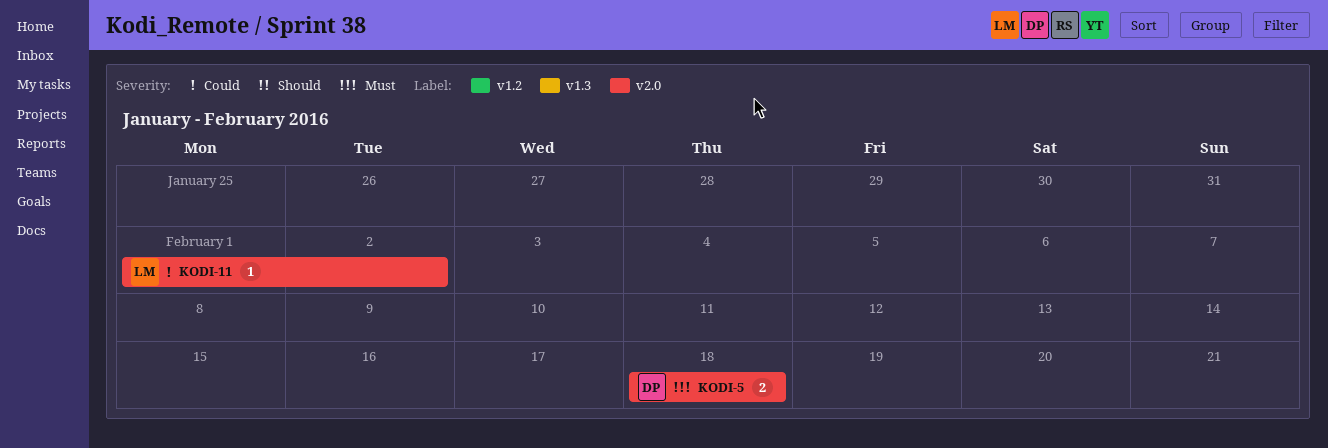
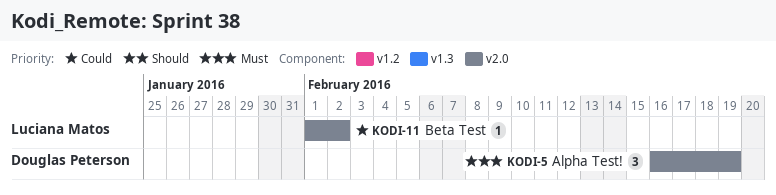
KODI-5, estimate: 2 -> 3
KODI-5, start: Feb 18 -> Feb 16
KODI-5, due: Feb 18 -> Feb 19

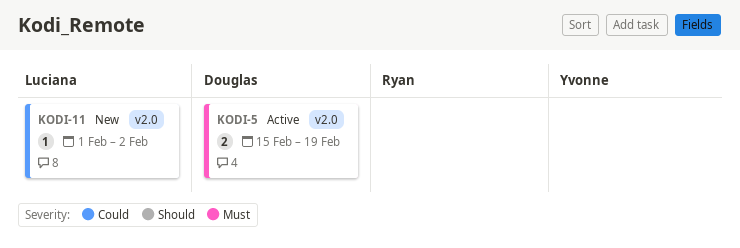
KODI-5, estimate: 3 -> 2
KODI-5, start: Feb 16 -> Feb 15

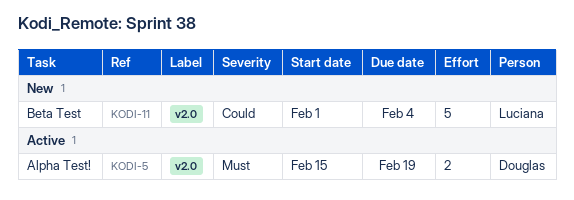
KODI-11, estimate: 1 -> 5
KODI-11, due: Feb 2 -> Feb 4

